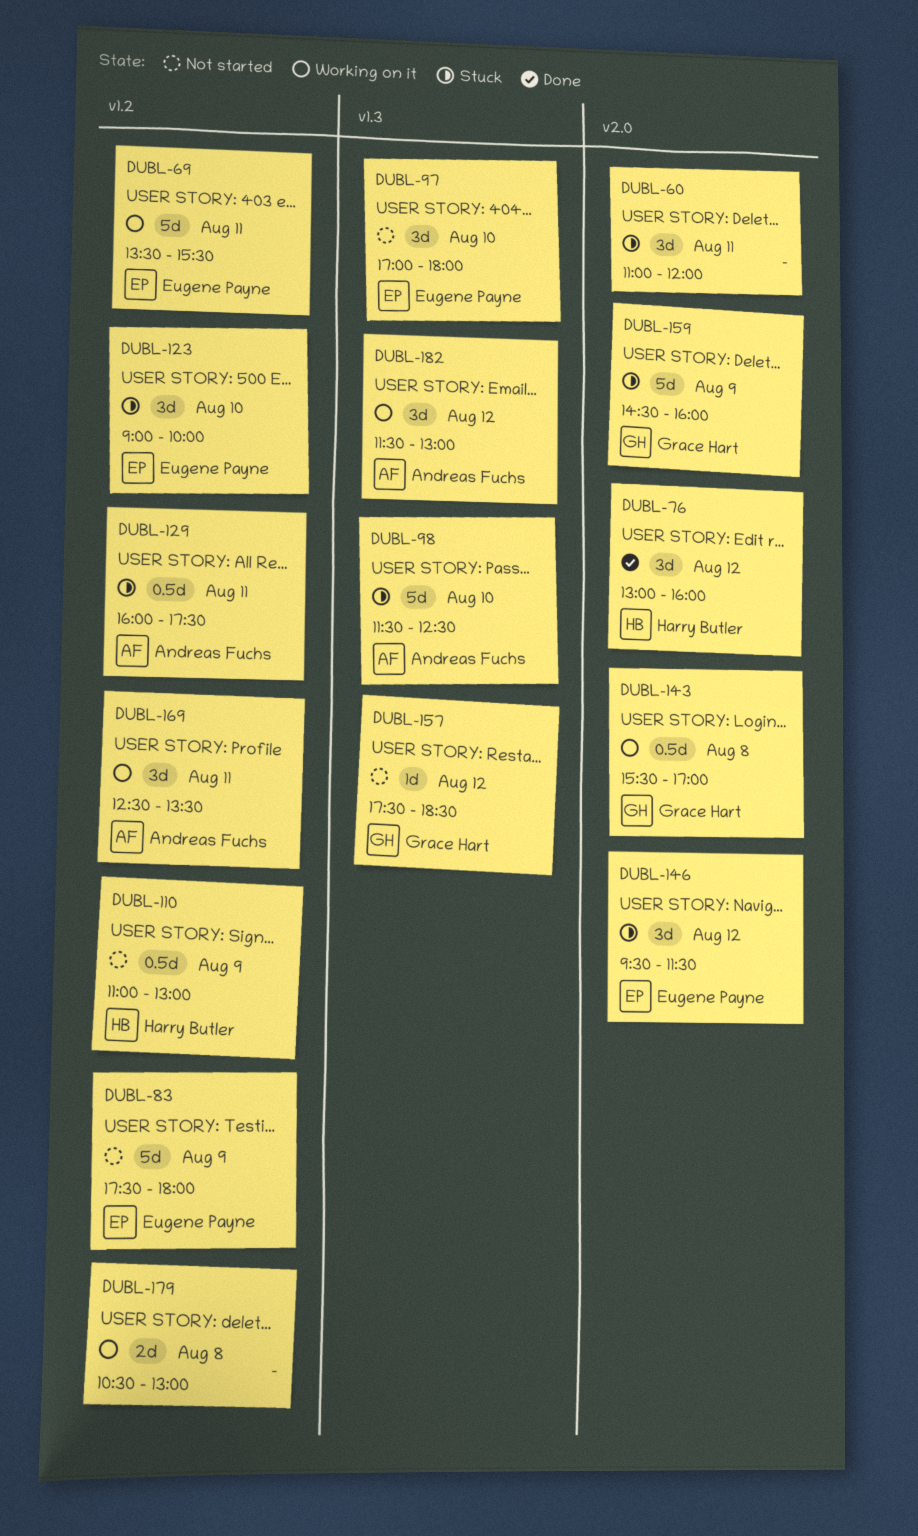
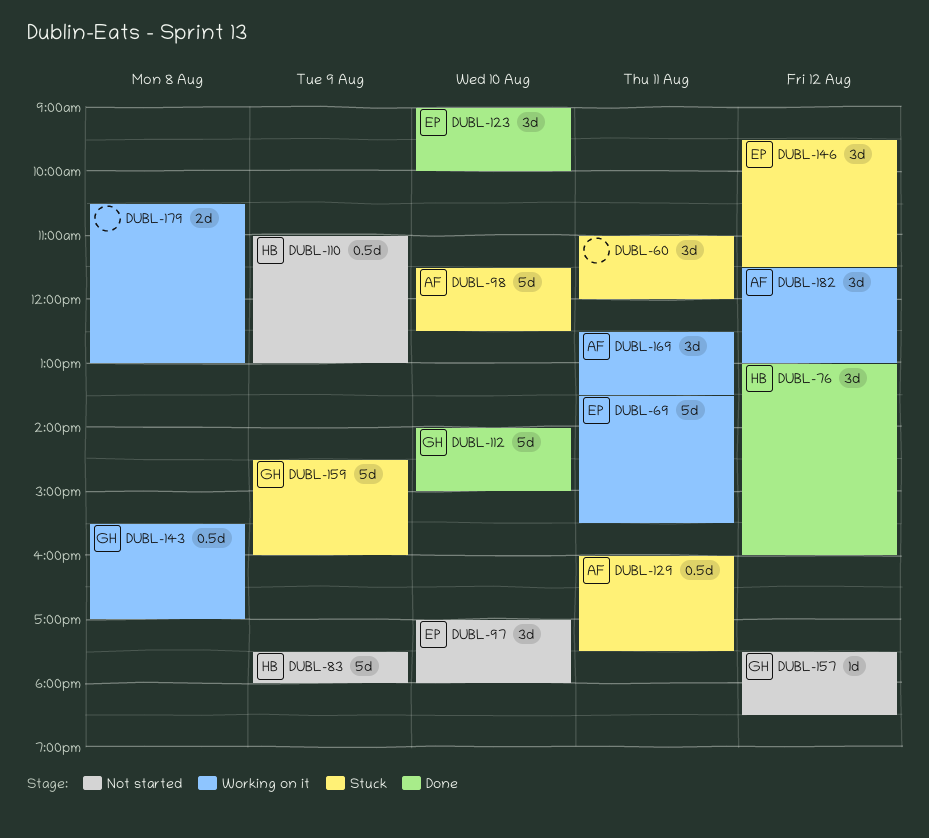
DUBL-83, owner: Eugene Payne -> Harry Butler
DUBL-112: none -> present
DUBL-123, status: Stuck -> Done

